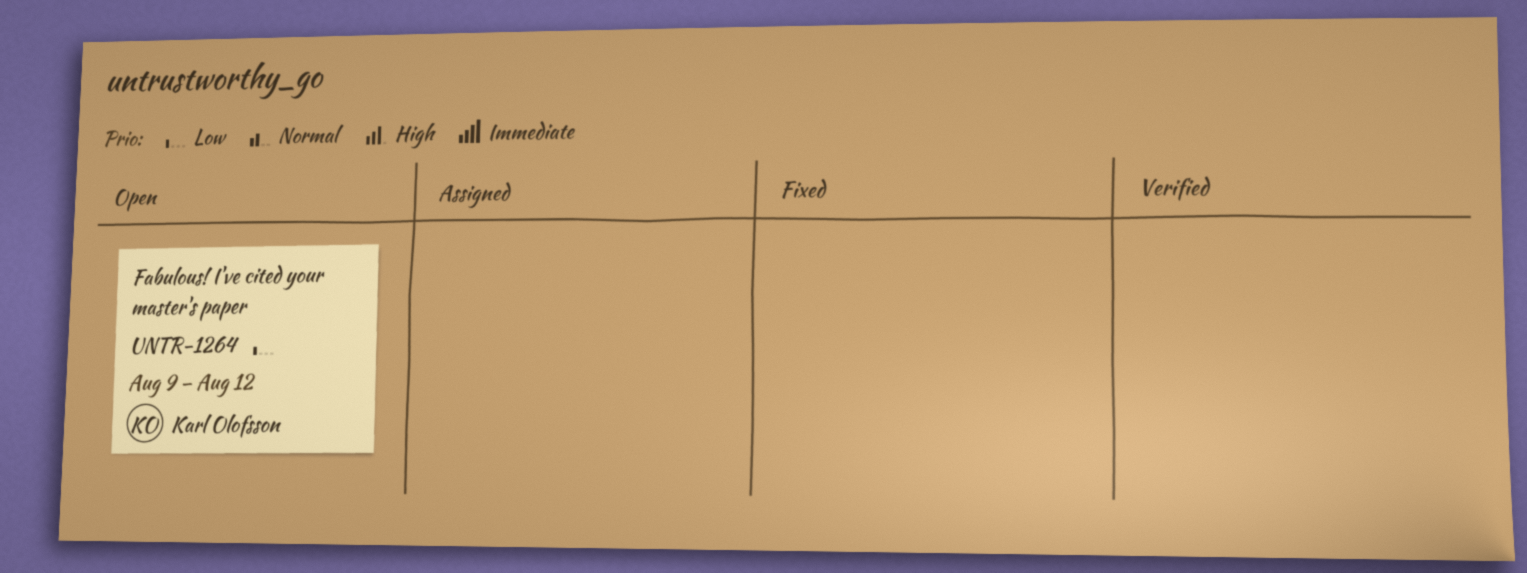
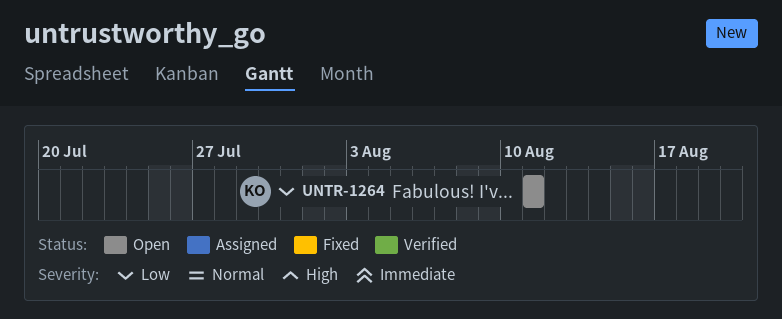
UNTR-1264, start: Aug 9 -> Aug 11
UNTR-1264, due: Aug 12 -> Aug 11

